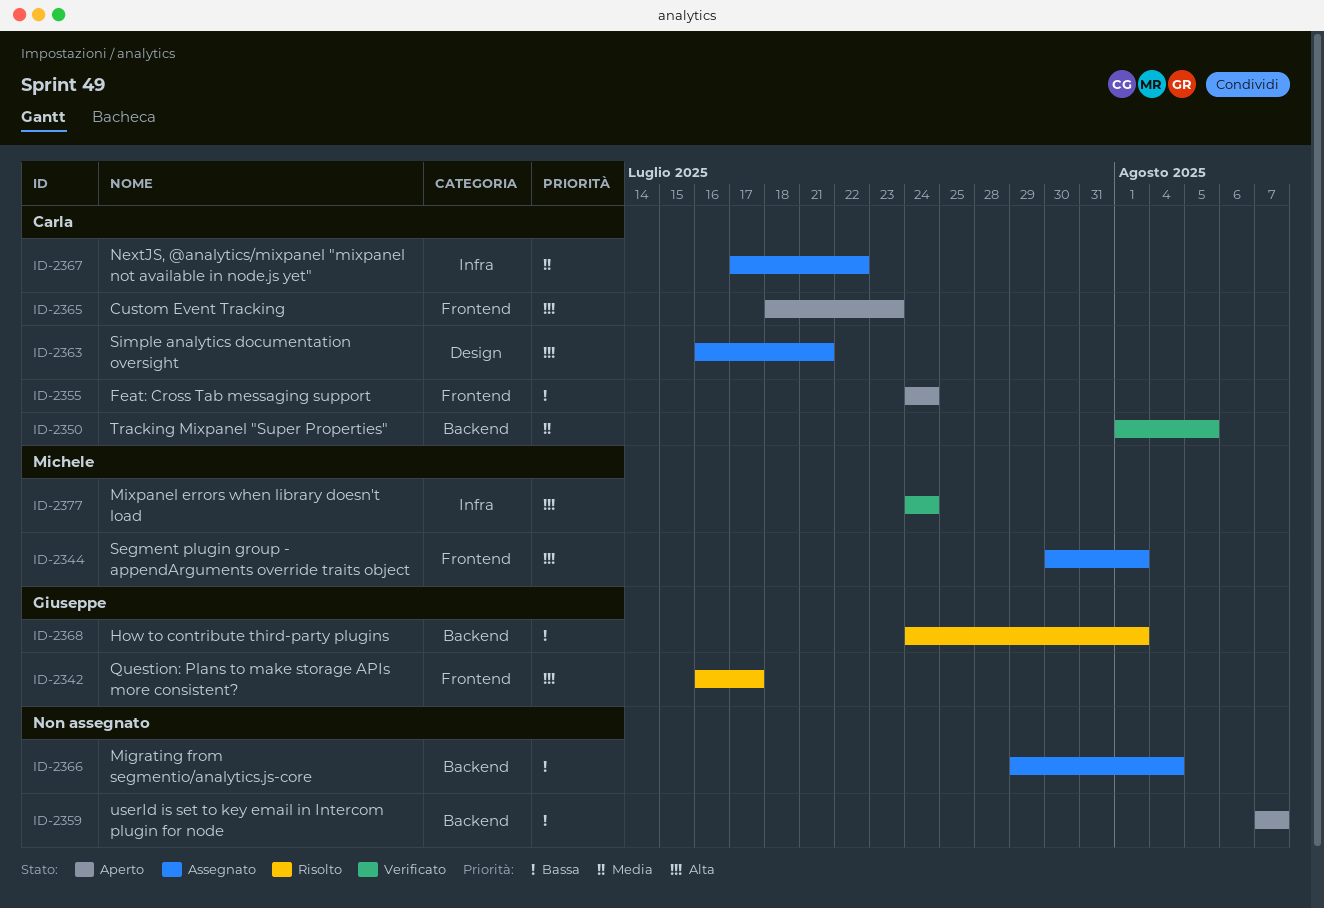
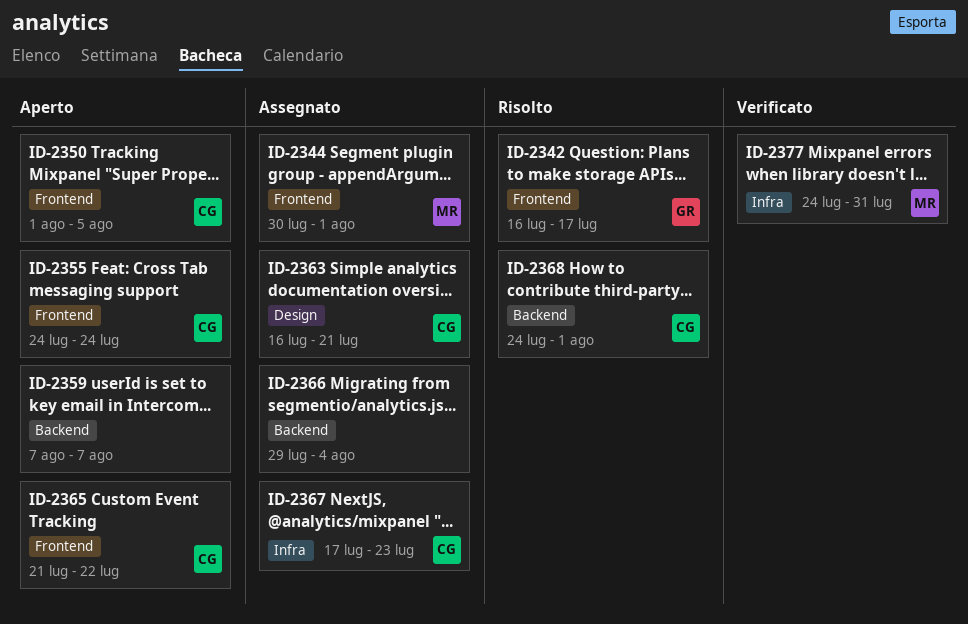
ID-2350, status: Verificato -> Aperto
ID-2350, label: Backend -> Frontend
ID-2365, start: Jul 18 -> Jul 21
ID-2365, due: Jul 23 -> Jul 22
ID-2367, due: Jul 22 -> Jul 23
ID-2368, owner: Giuseppe -> Carla
ID-2377, due: Jul 24 -> Jul 31

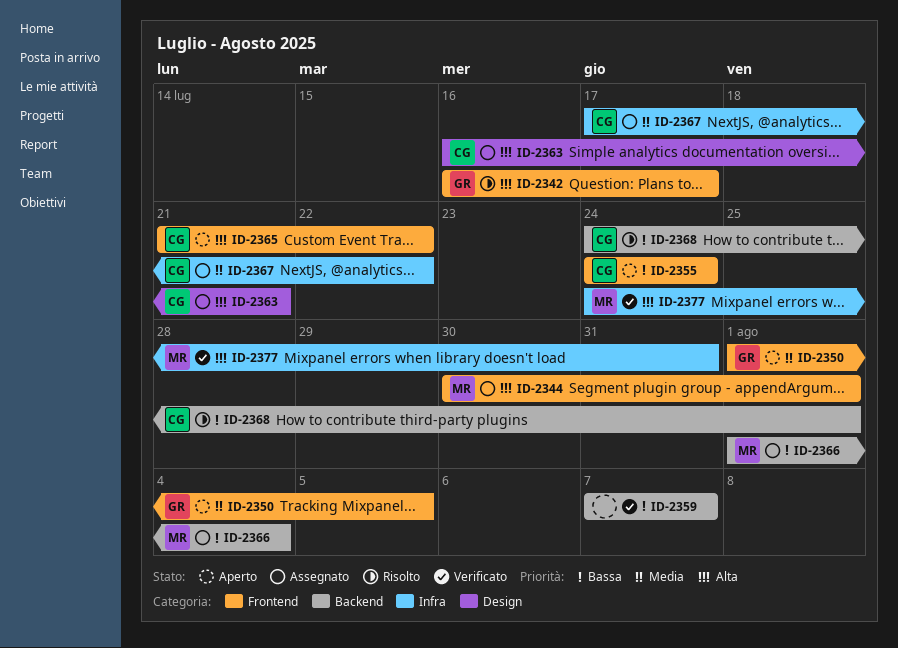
ID-2350, owner: CG -> GR
ID-2359, status: Aperto -> Verificato
ID-2366, owner: none -> MR
ID-2366, start: Jul 29 -> Aug 1
ID-2367, due: Jul 23 -> Jul 22

